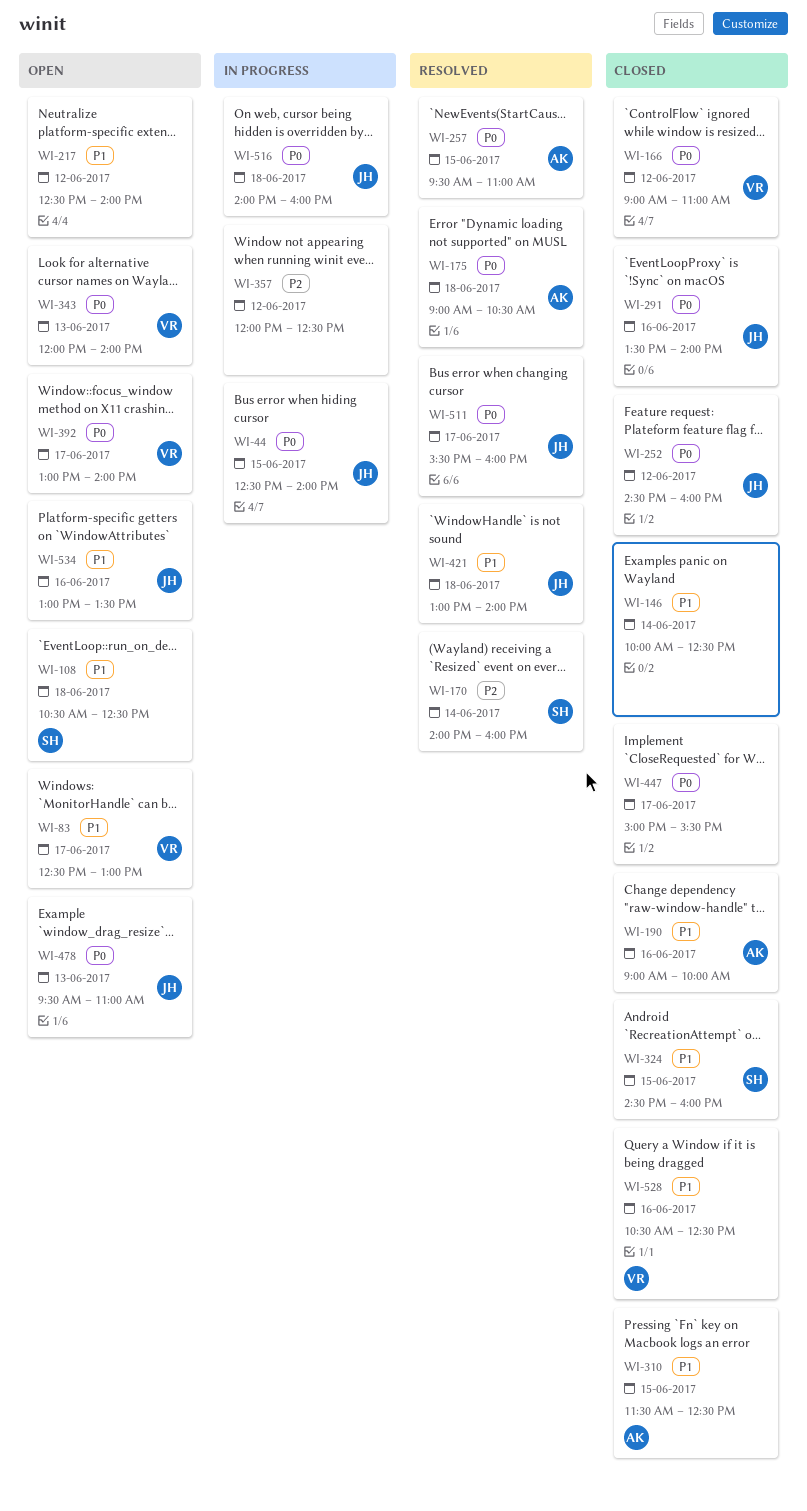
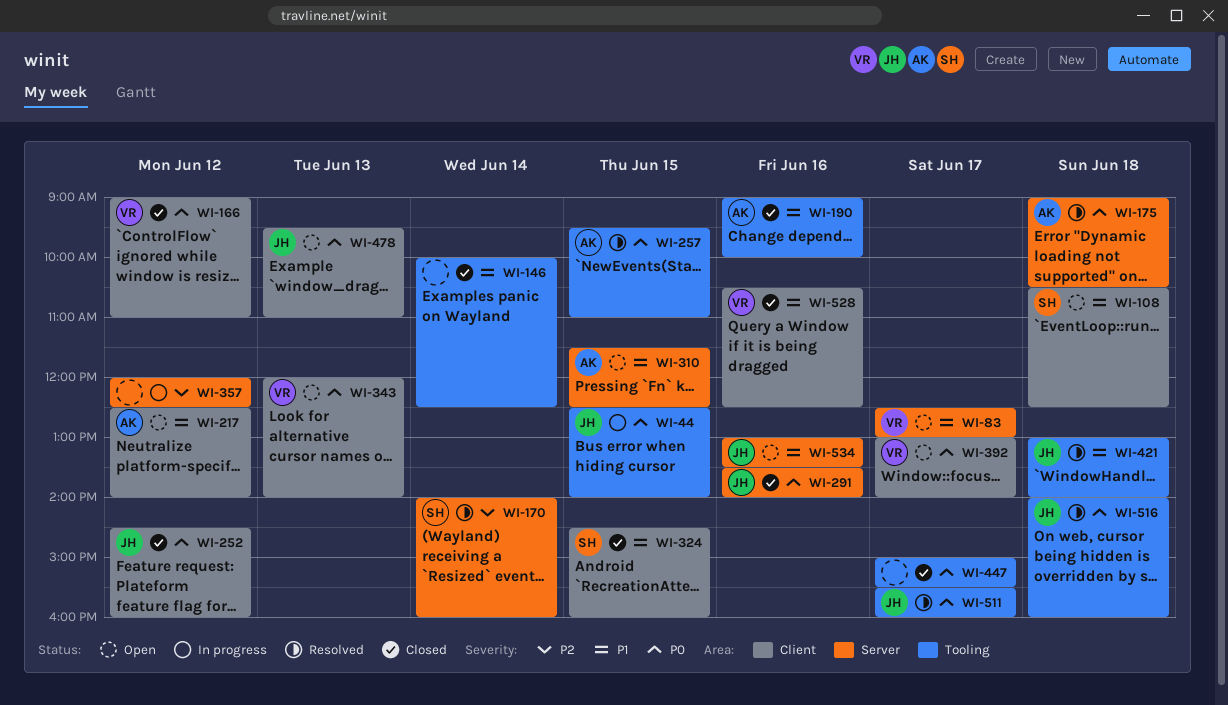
WI-217, owner: none -> AK
WI-310, status: Closed -> Open
WI-516, status: In progress -> Resolved

